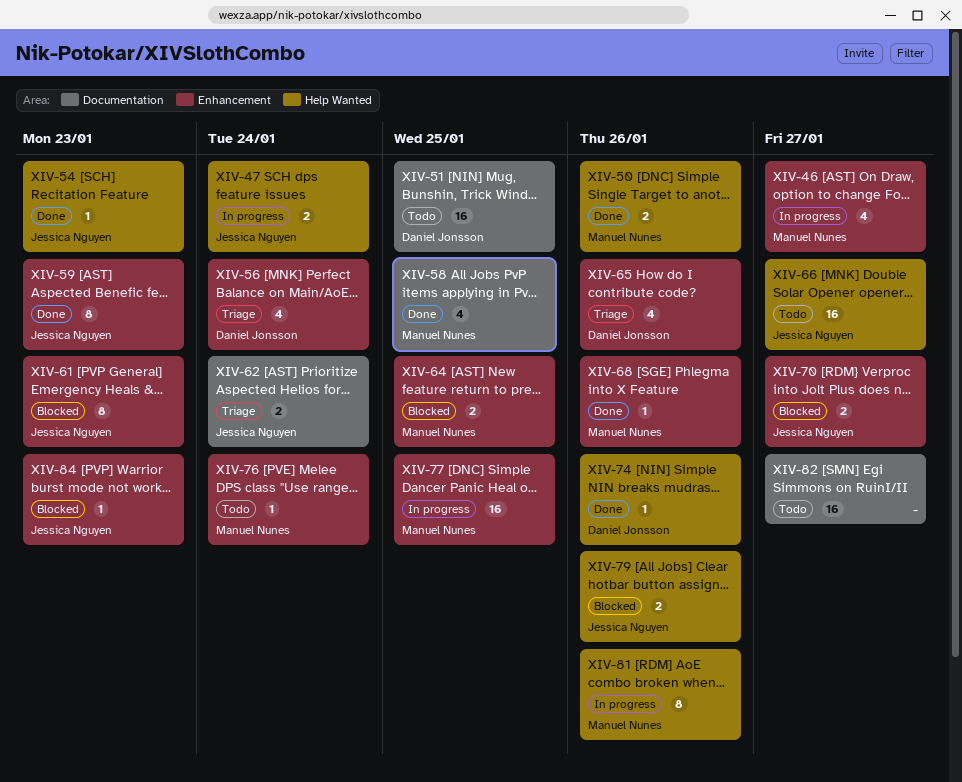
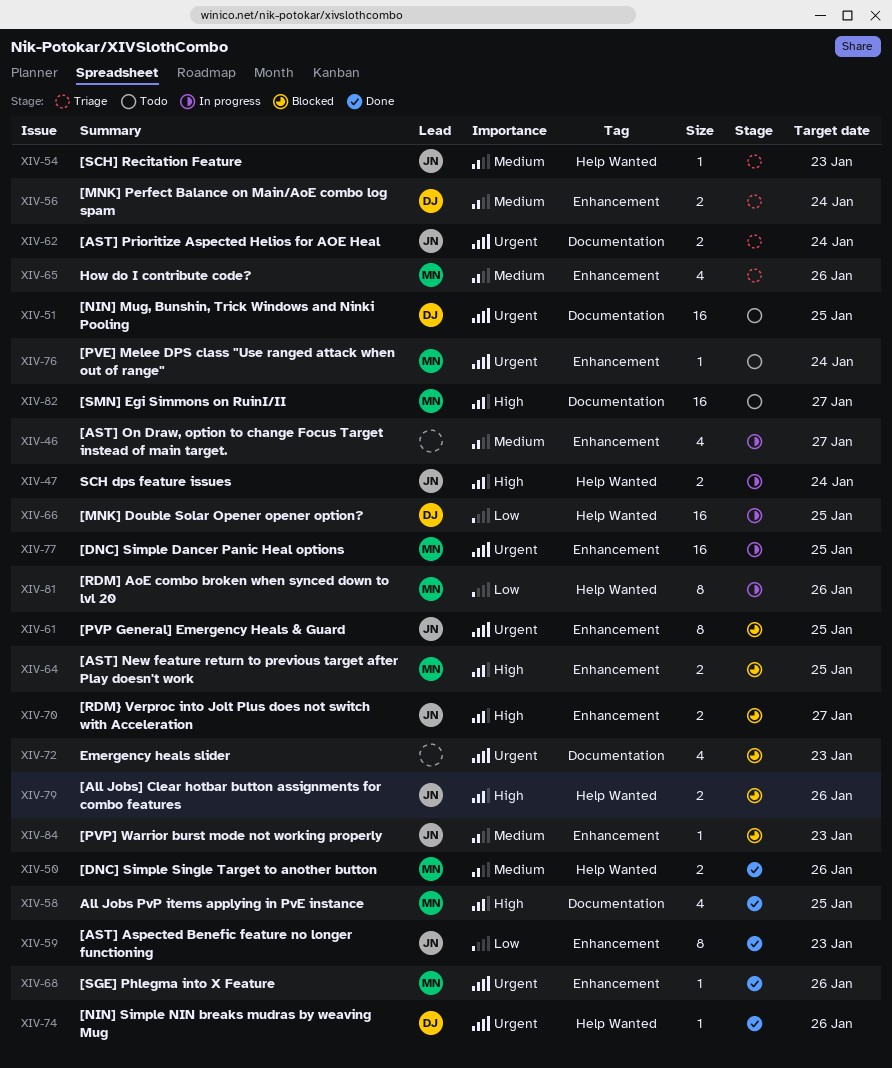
XIV-46, owner: Manuel Nunes -> none
XIV-54, status: Done -> Triage
XIV-56, estimate: 4 -> 2
XIV-61, due: Jan 23 -> Jan 25
XIV-65, owner: Daniel Jonsson -> Manuel Nunes
XIV-66, status: Todo -> In progress
XIV-66, owner: Jessica Nguyen -> Daniel Jonsson
XIV-66, due: Jan 27 -> Jan 25
XIV-72: none -> present
XIV-82, owner: none -> Manuel Nunes

